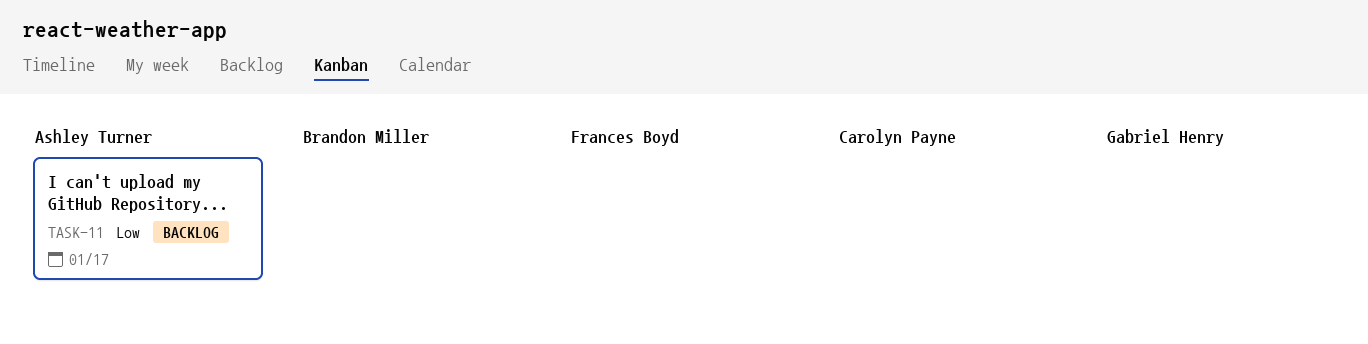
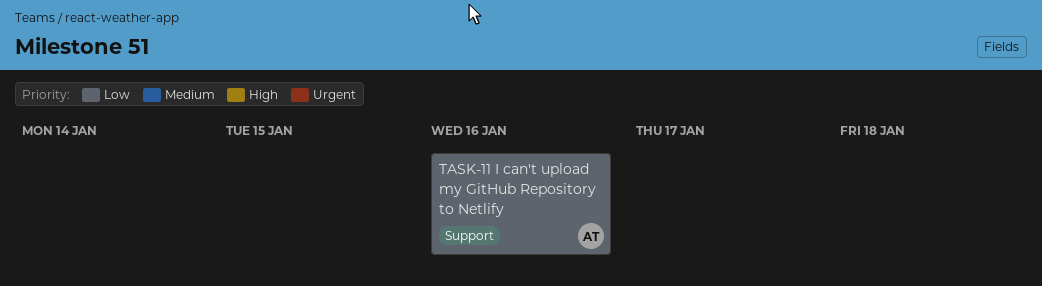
TASK-11, due: Jan 17 -> Jan 16

